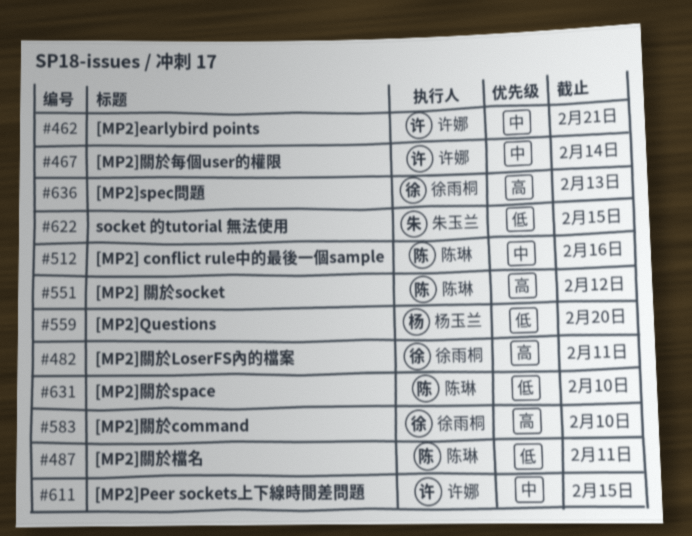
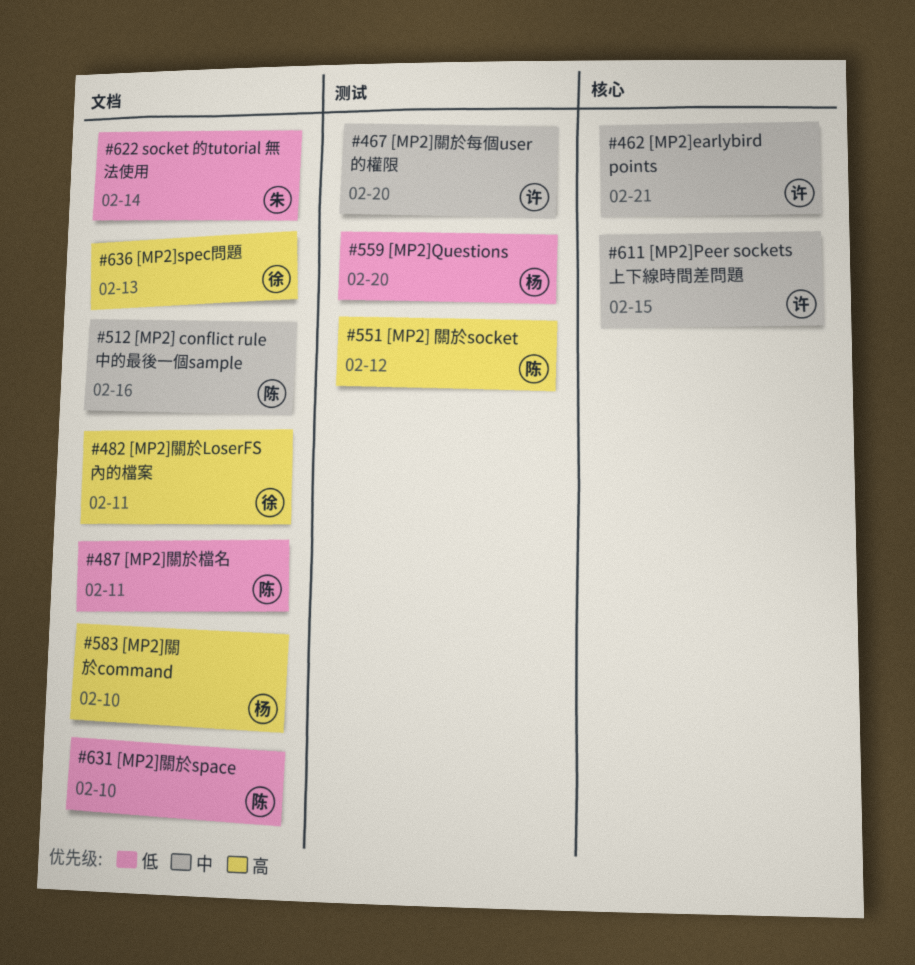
#467, due: Feb 14 -> Feb 20
#583, owner: 徐雨桐 -> 杨玉兰
#622, due: Feb 15 -> Feb 14

